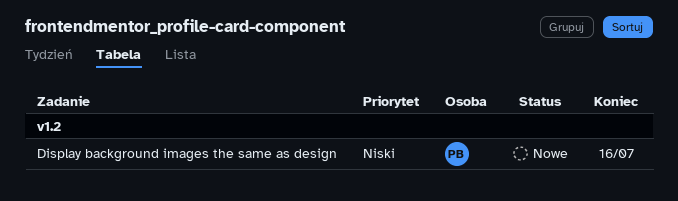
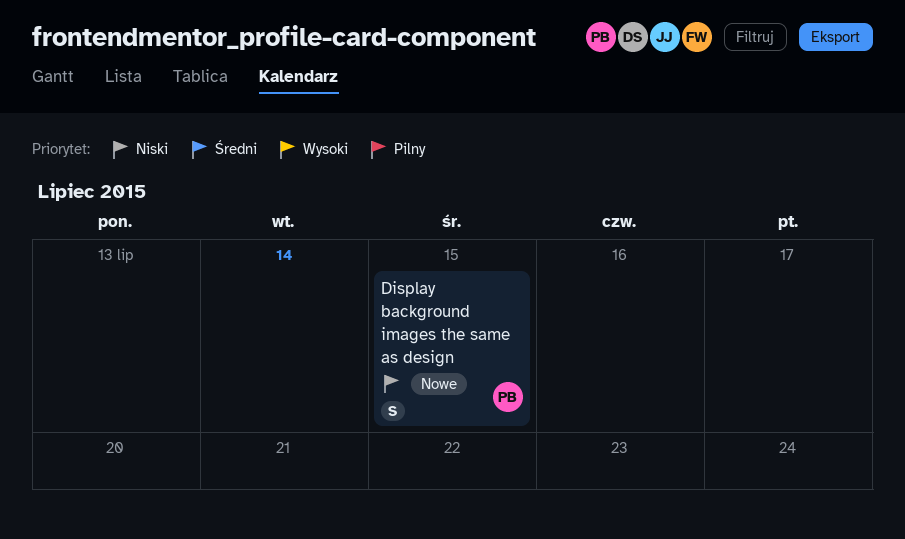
Display background images the same as design, due: Jul 16 -> Jul 15

